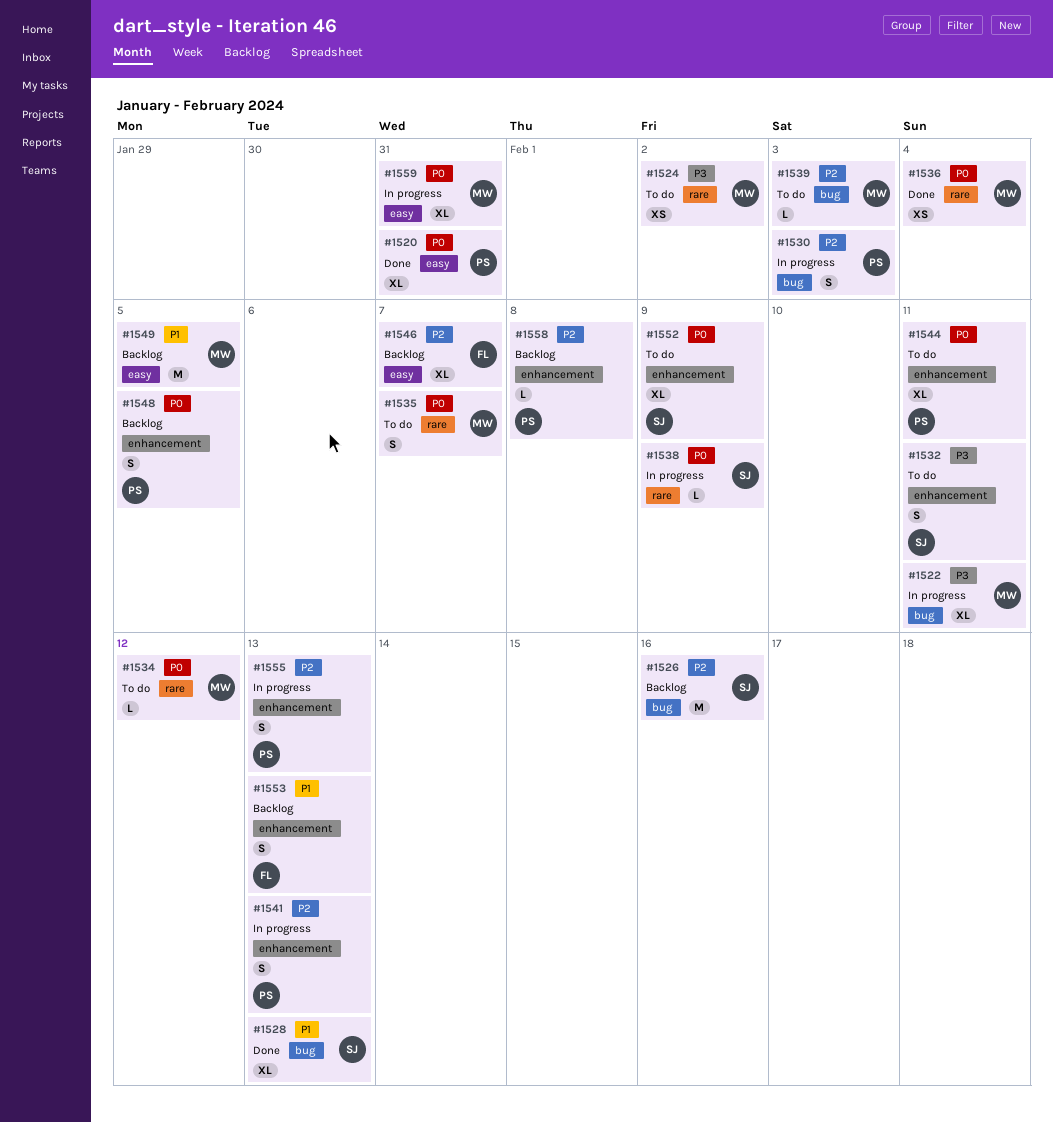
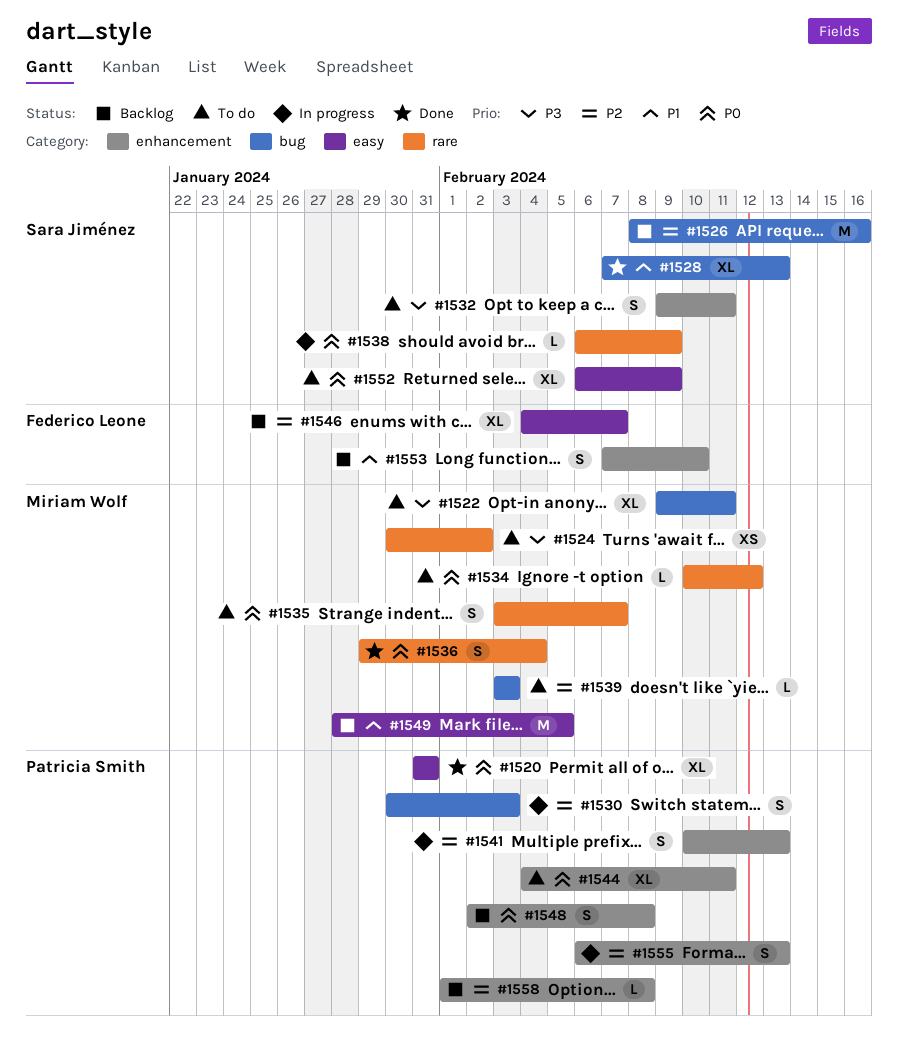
#1522, status: In progress -> To do
#1536, estimate: XS -> S
#1548, due: Feb 5 -> Feb 8
#1552, label: enhancement -> easy
#1553, due: Feb 13 -> Feb 10
#1559: present -> none

